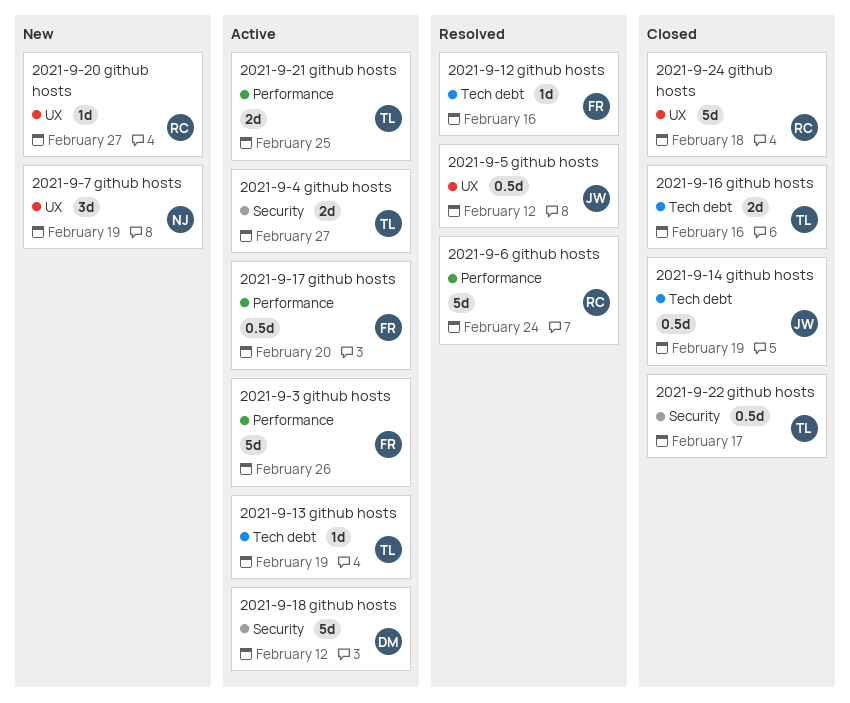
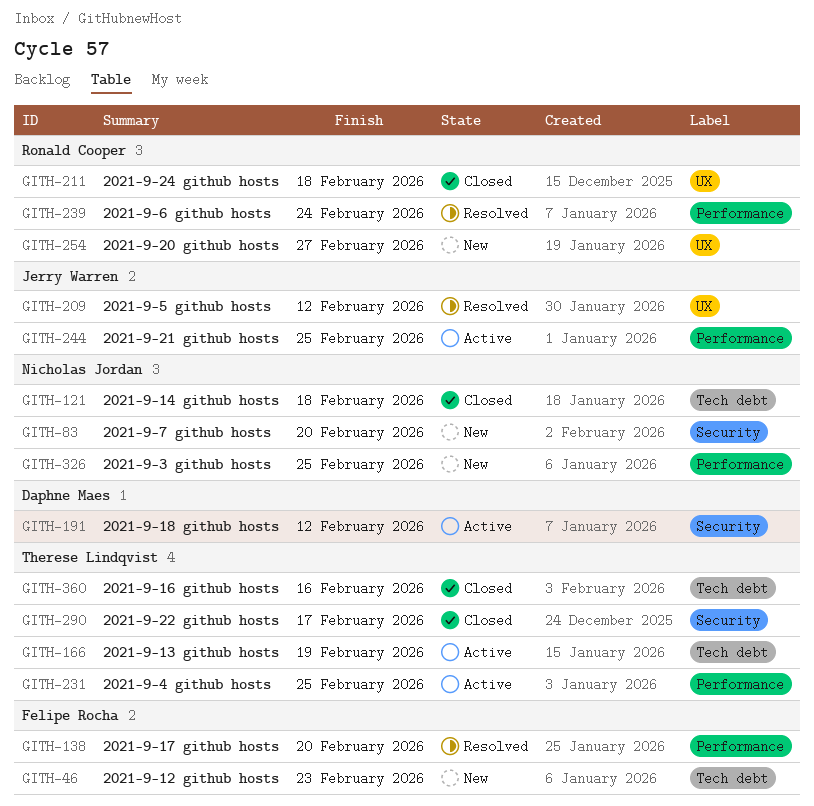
2021-9-12 github hosts, status: Resolved -> New
2021-9-12 github hosts, due: Feb 16 -> Feb 23
2021-9-14 github hosts, owner: Jerry Warren -> Nicholas Jordan
2021-9-14 github hosts, due: Feb 19 -> Feb 18
2021-9-17 github hosts, status: Active -> Resolved
2021-9-21 github hosts, owner: Therese Lindqvist -> Jerry Warren
2021-9-3 github hosts, status: Active -> New
2021-9-3 github hosts, owner: Felipe Rocha -> Nicholas Jordan
2021-9-3 github hosts, due: Feb 26 -> Feb 25
2021-9-4 github hosts, label: Security -> Performance
2021-9-4 github hosts, due: Feb 27 -> Feb 25
2021-9-7 github hosts, label: UX -> Security
2021-9-7 github hosts, due: Feb 19 -> Feb 20

